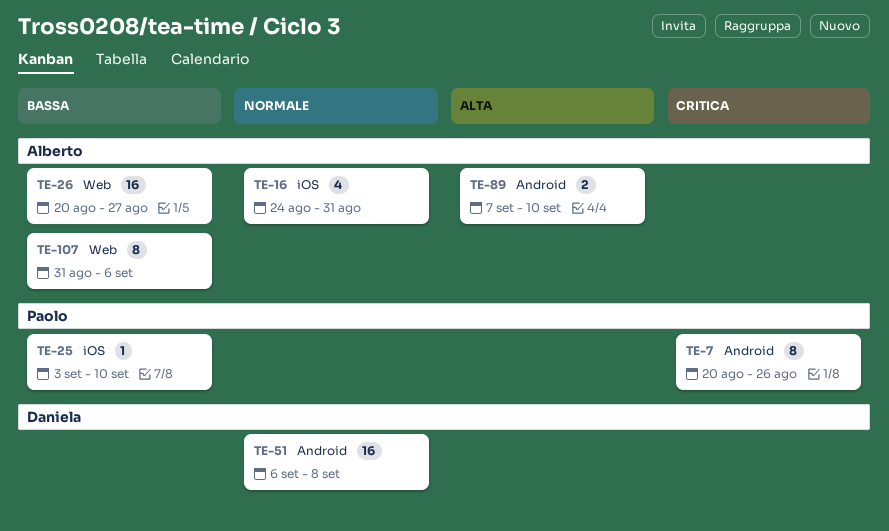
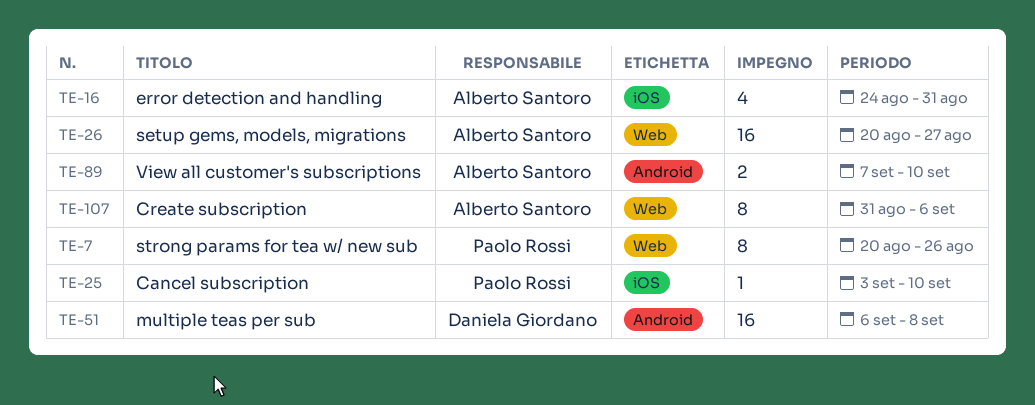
TE-7, label: Android -> Web

